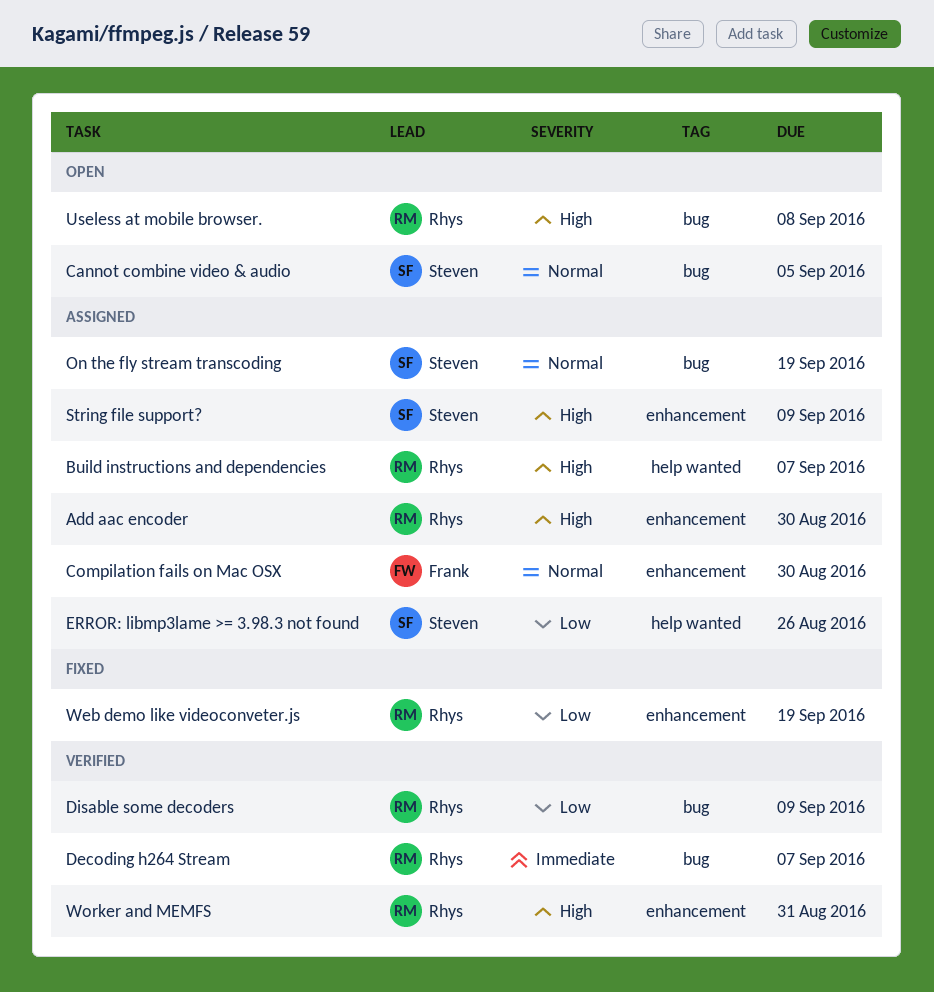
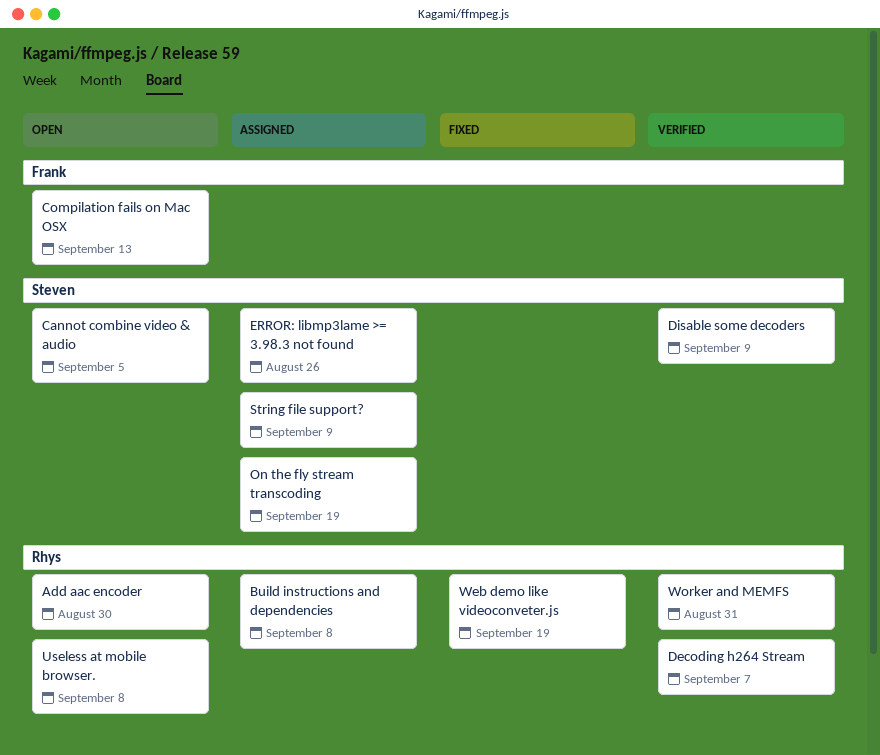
Add aac encoder, status: Assigned -> Open
Build instructions and dependencies, due: Sep 7 -> Sep 8
Compilation fails on Mac OSX, status: Assigned -> Open
Compilation fails on Mac OSX, due: Aug 30 -> Sep 13
Disable some decoders, owner: Rhys -> Steven

